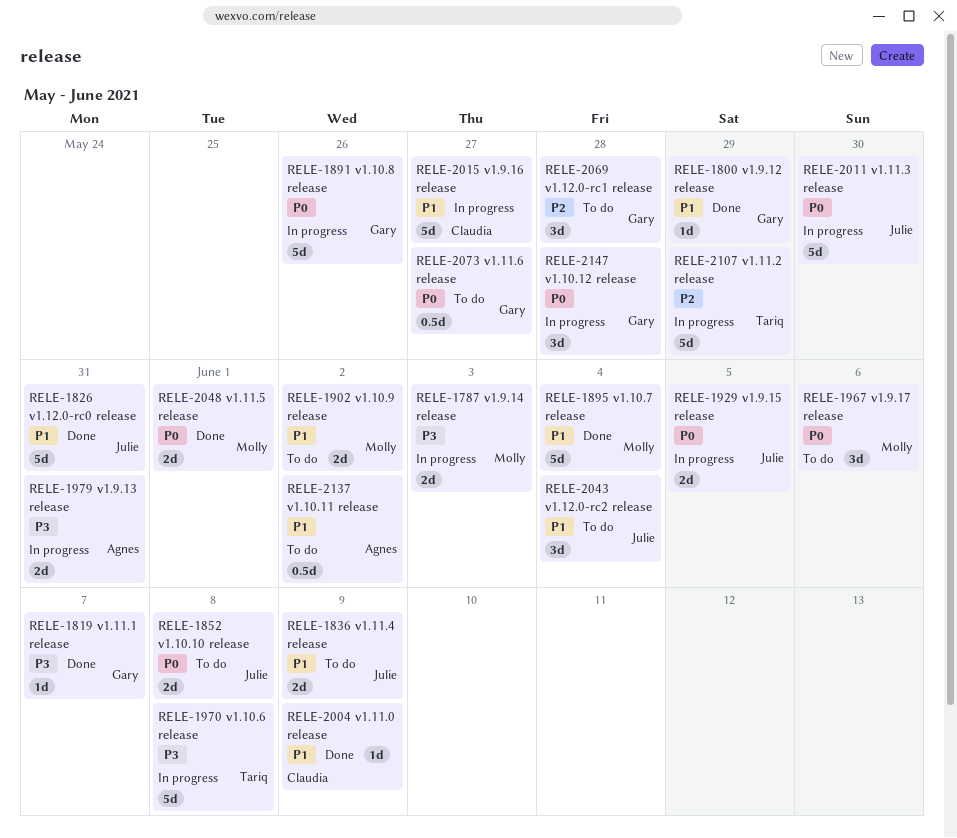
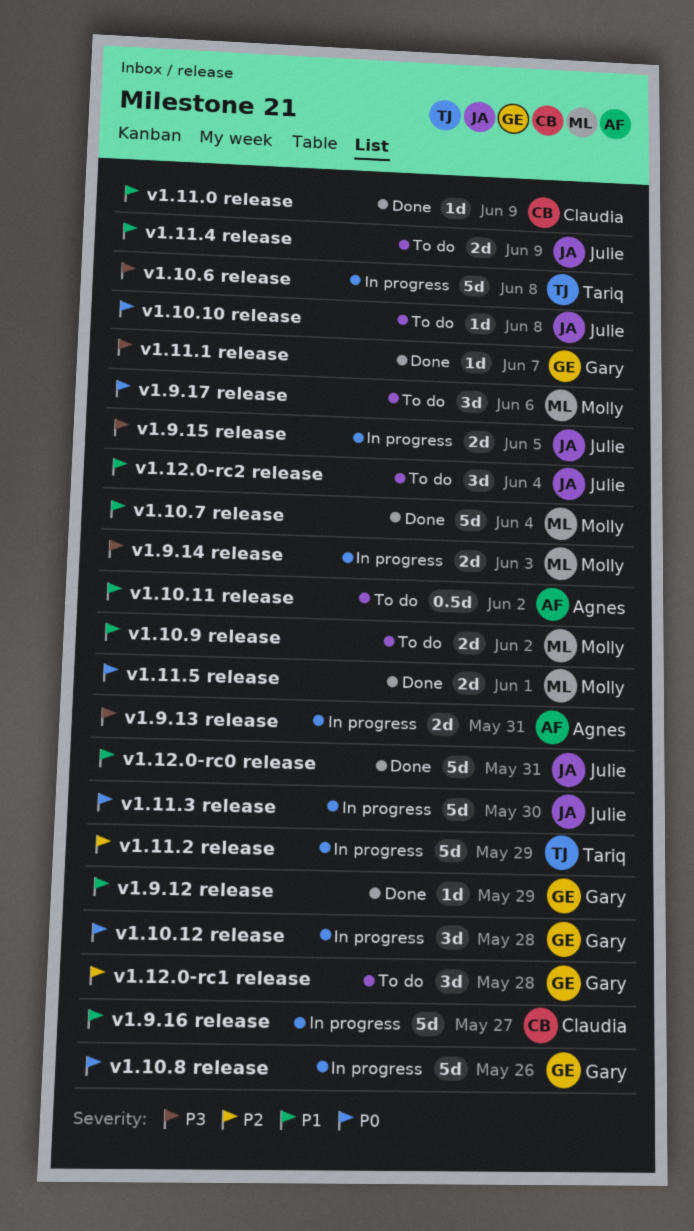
v1.10.10 release, estimate: 2d -> 1d
v1.11.6 release: present -> none
v1.9.15 release, priority: P0 -> P3

